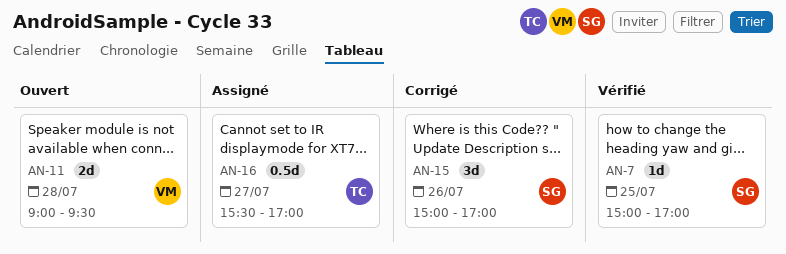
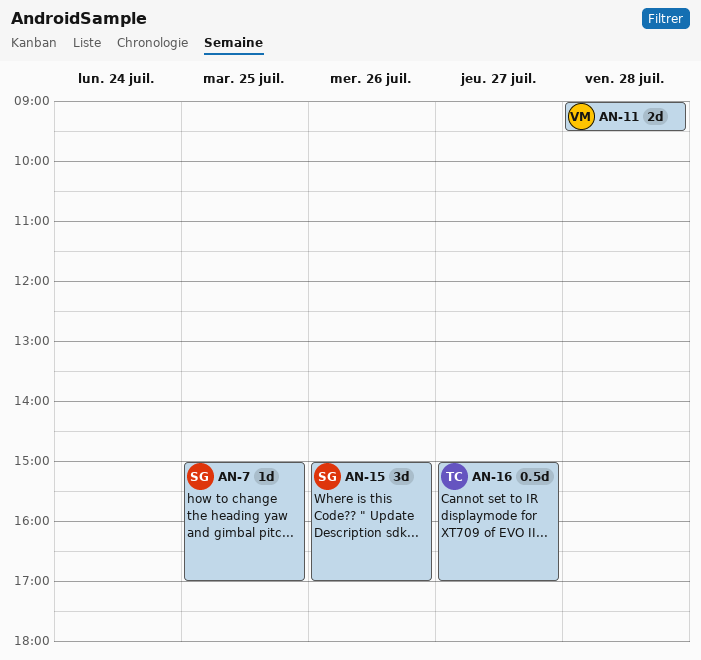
AN-16, begins: 15:30 -> 15:00

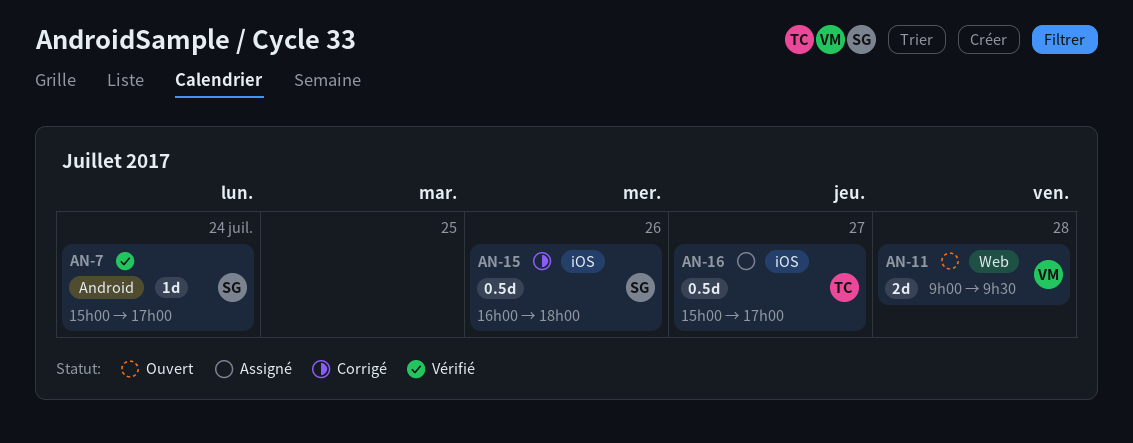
AN-7, day: Jul 25 -> Jul 24
AN-15, estimate: 3d -> 0.5d
AN-15, begins: 15:00 -> 16:00
AN-15, ends: 17:00 -> 18:00

